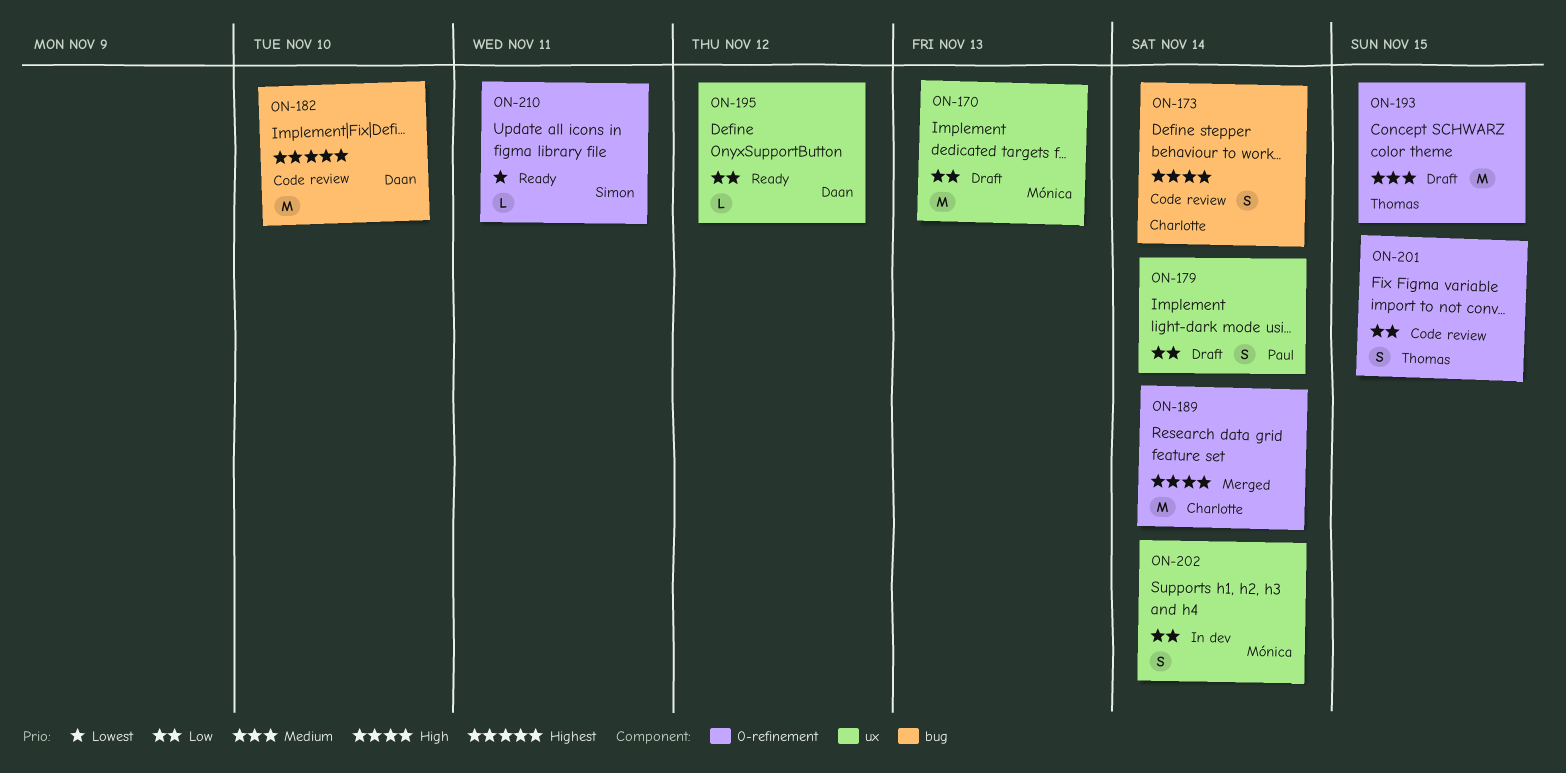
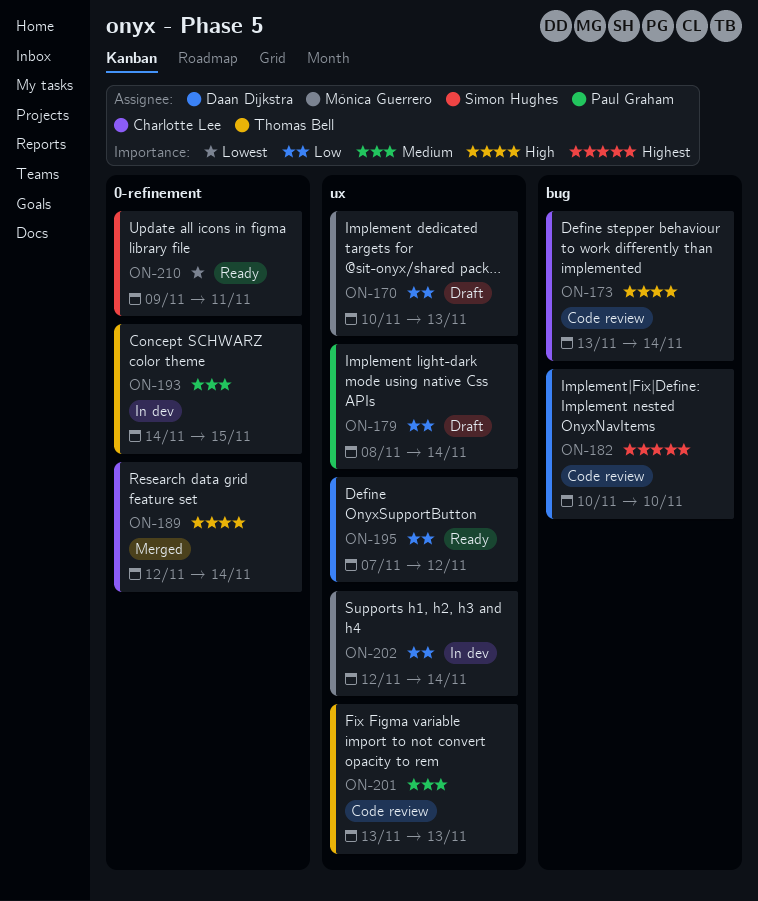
ON-193, status: Draft -> In dev
ON-201, priority: Low -> Medium
ON-201, label: 0-refinement -> ux
ON-201, due: Nov 15 -> Nov 13

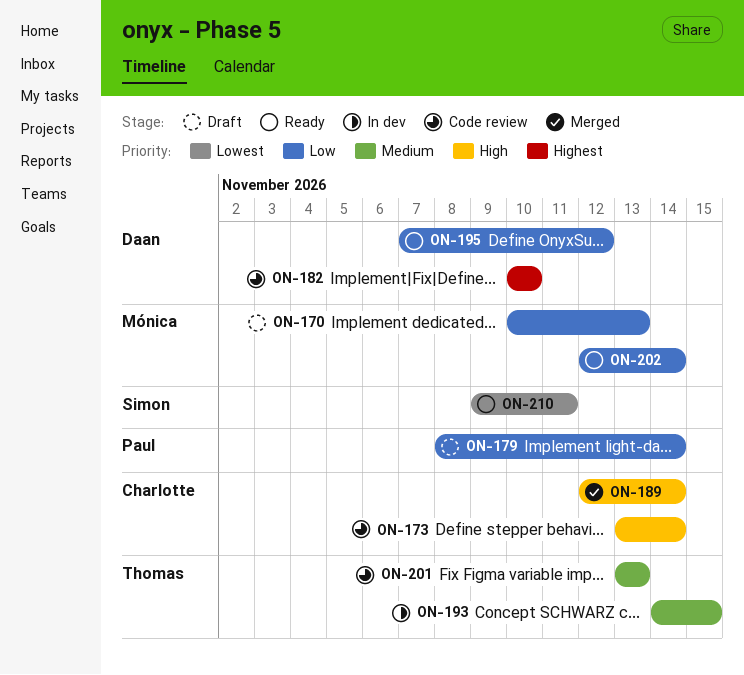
ON-202, status: In dev -> Ready

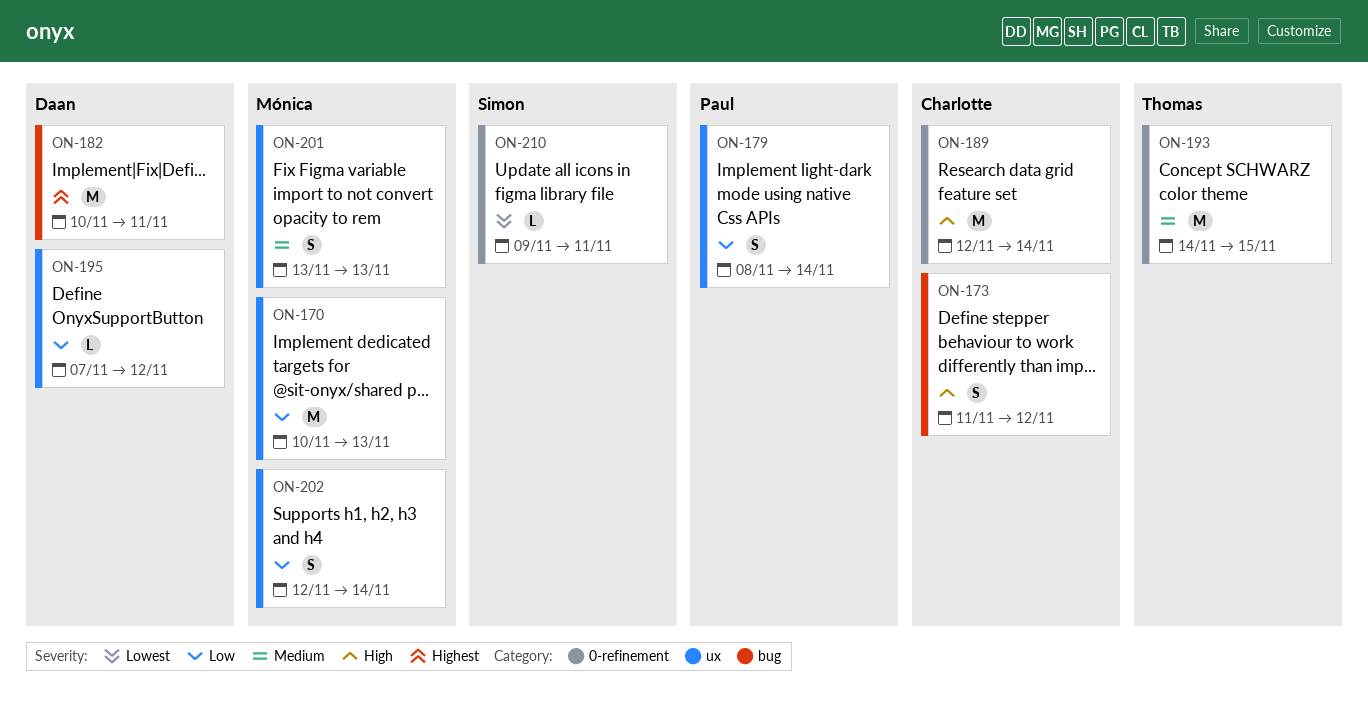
ON-173, start: Nov 13 -> Nov 11
ON-173, due: Nov 14 -> Nov 12
ON-182, due: Nov 10 -> Nov 11
ON-201, owner: Thomas -> Mónica

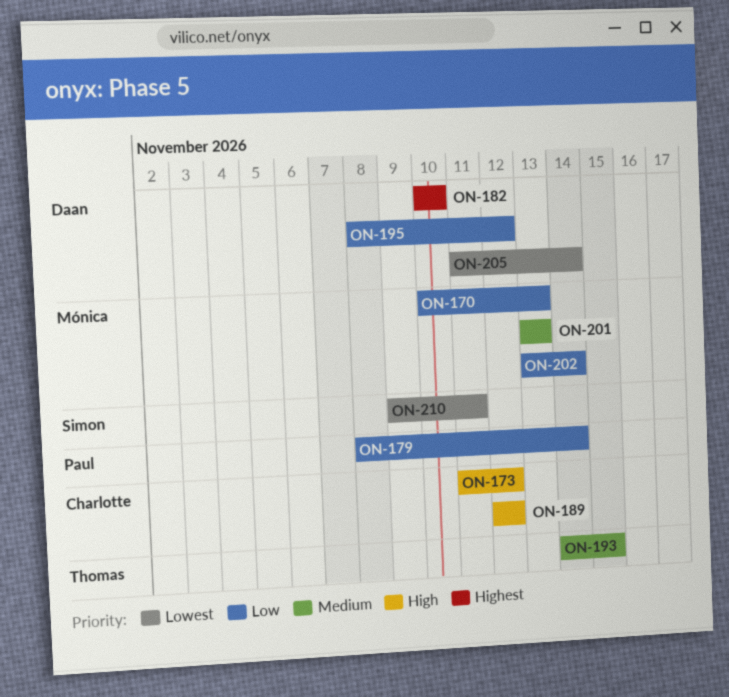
ON-182, due: Nov 11 -> Nov 10
ON-189, due: Nov 14 -> Nov 12
ON-195, start: Nov 7 -> Nov 8
ON-202, start: Nov 12 -> Nov 13
ON-205: none -> present

